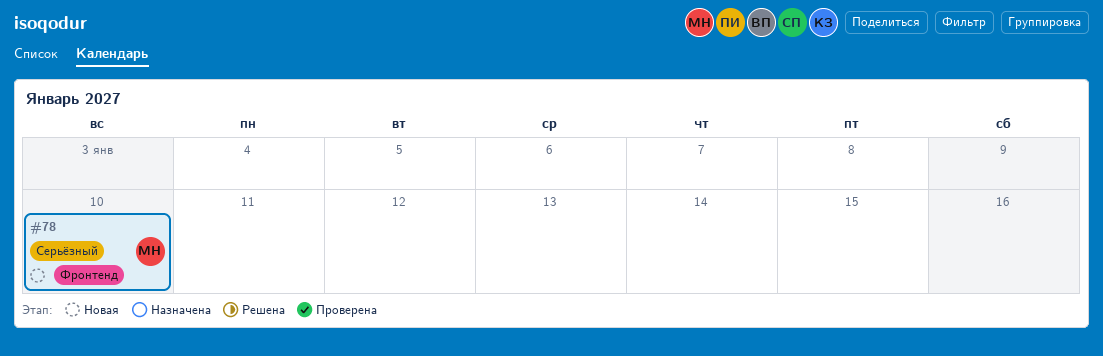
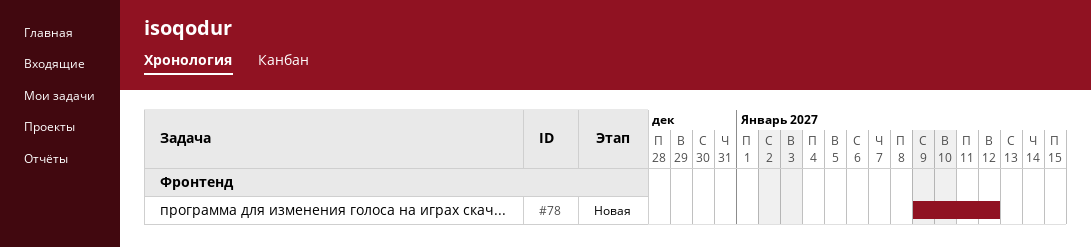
#78, due: Jan 10 -> Jan 12

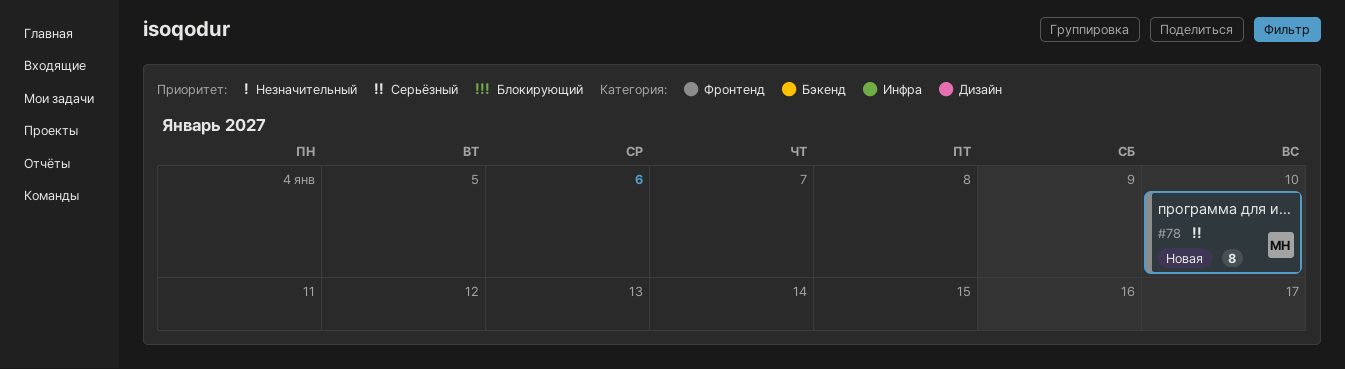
#78, due: Jan 12 -> Jan 10

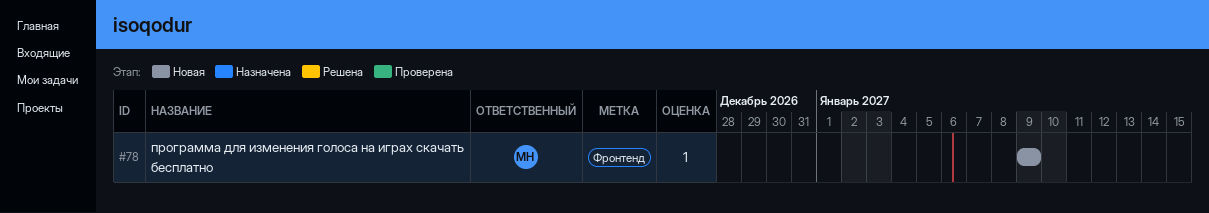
#78, estimate: 8 -> 1
#78, due: Jan 10 -> Jan 9

